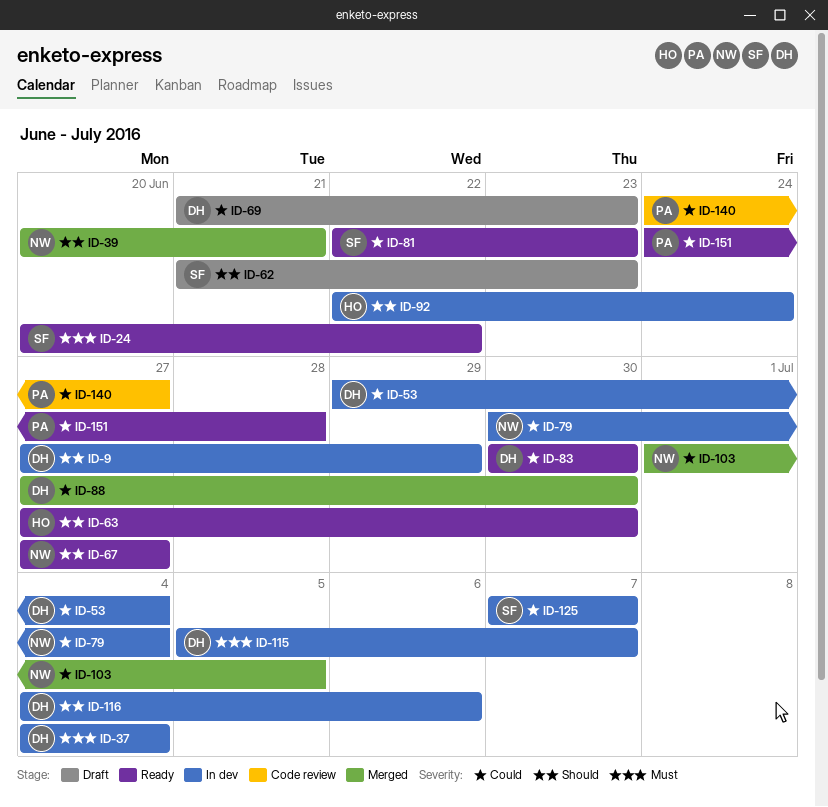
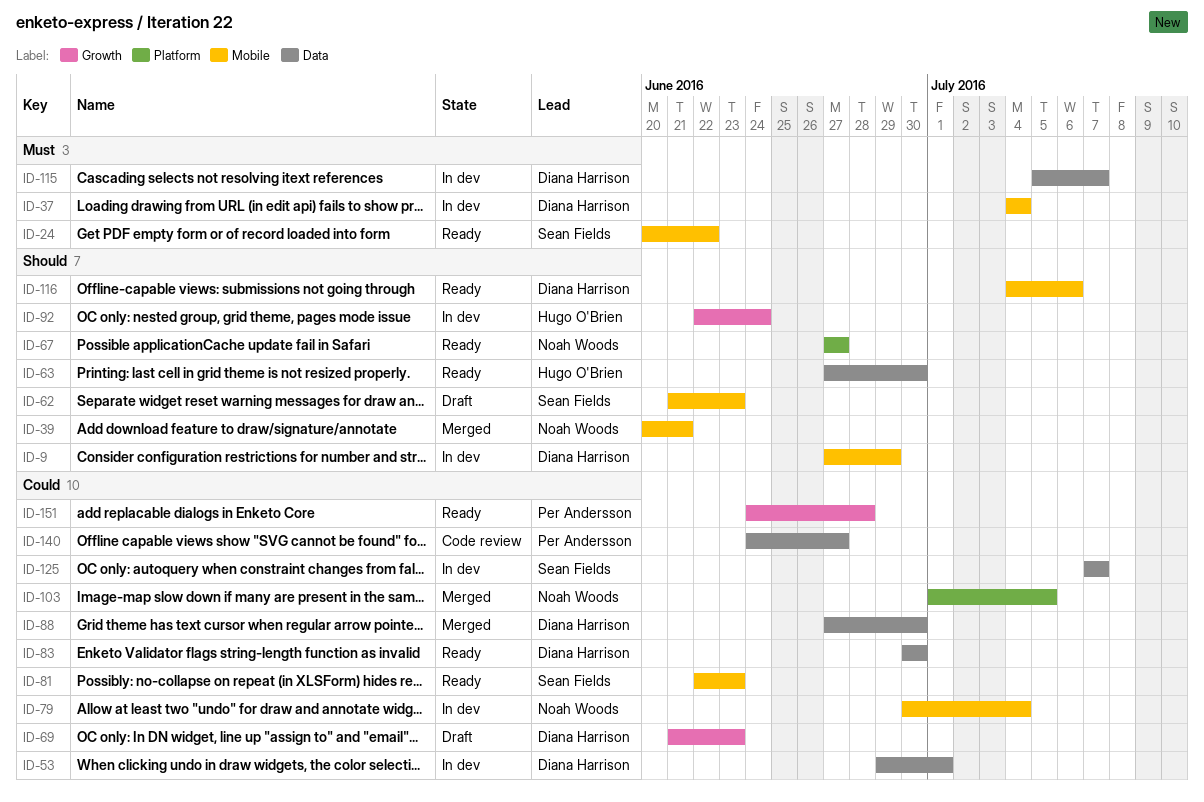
ID-53, due: Jul 4 -> Jul 1
ID-116, status: In dev -> Ready

